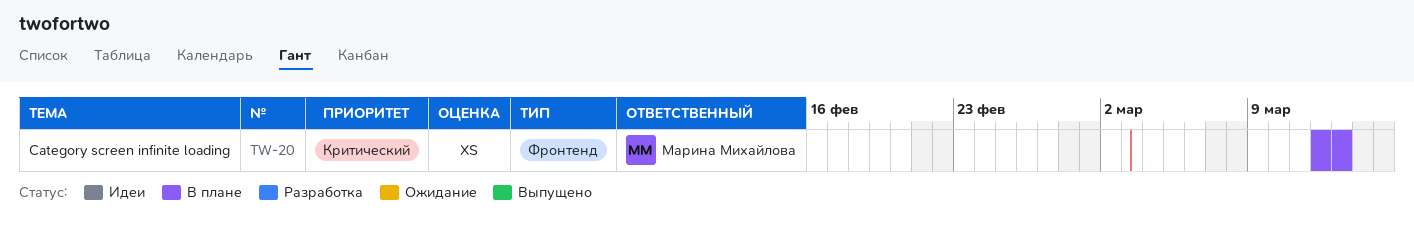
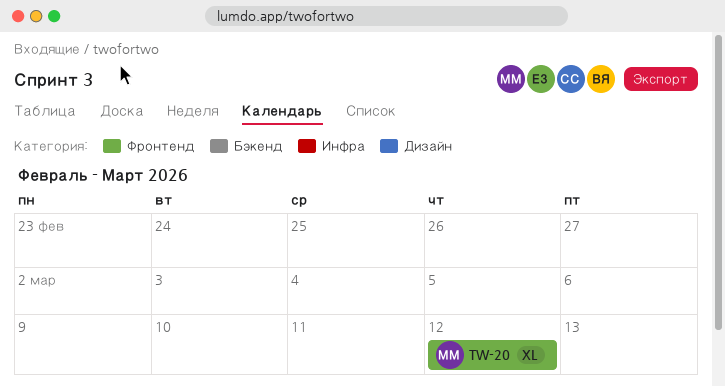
TW-20, estimate: XS -> XL
TW-20, due: Mar 13 -> Mar 12

